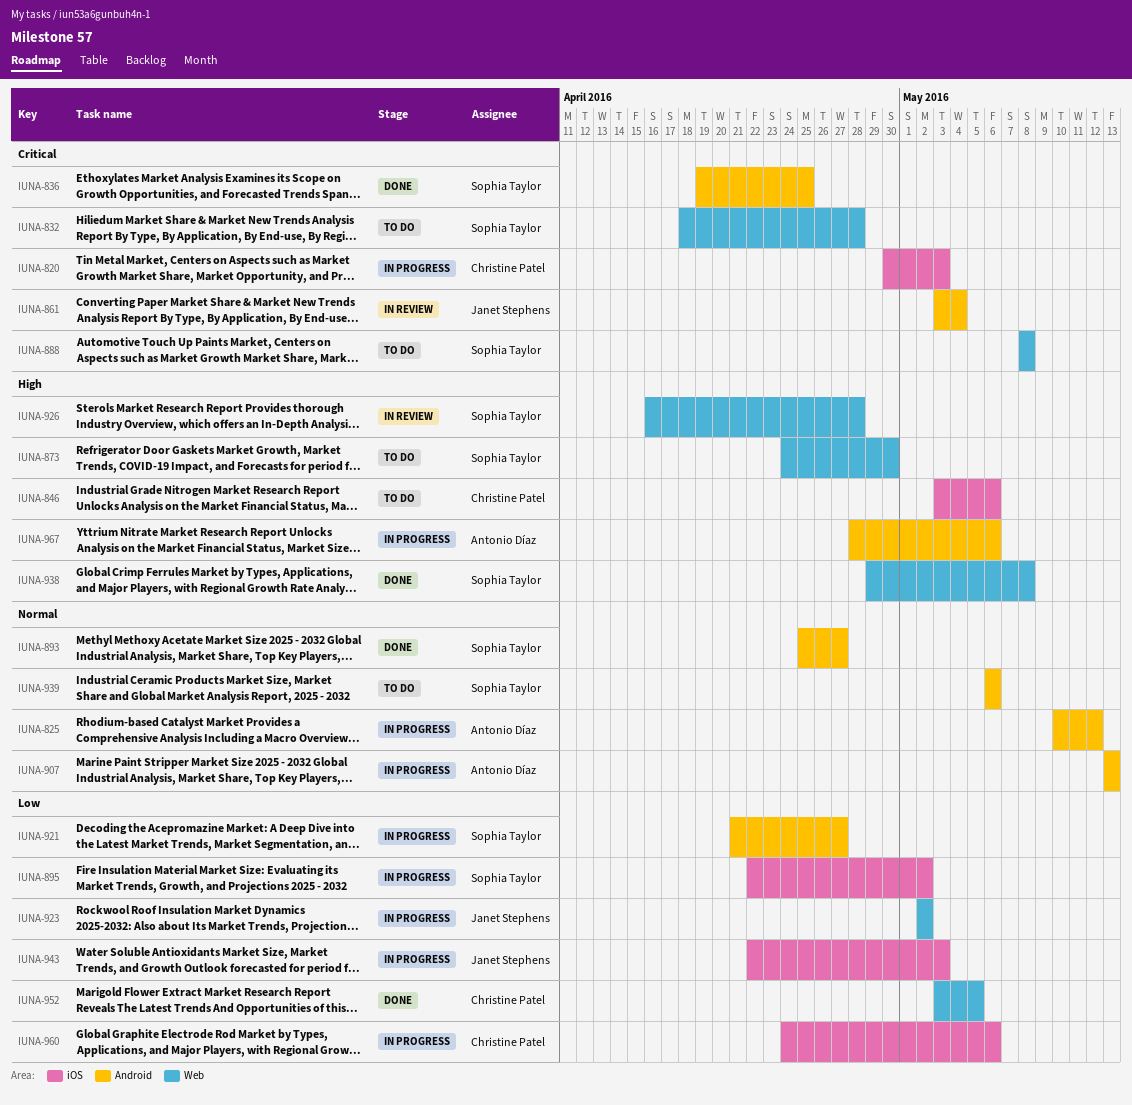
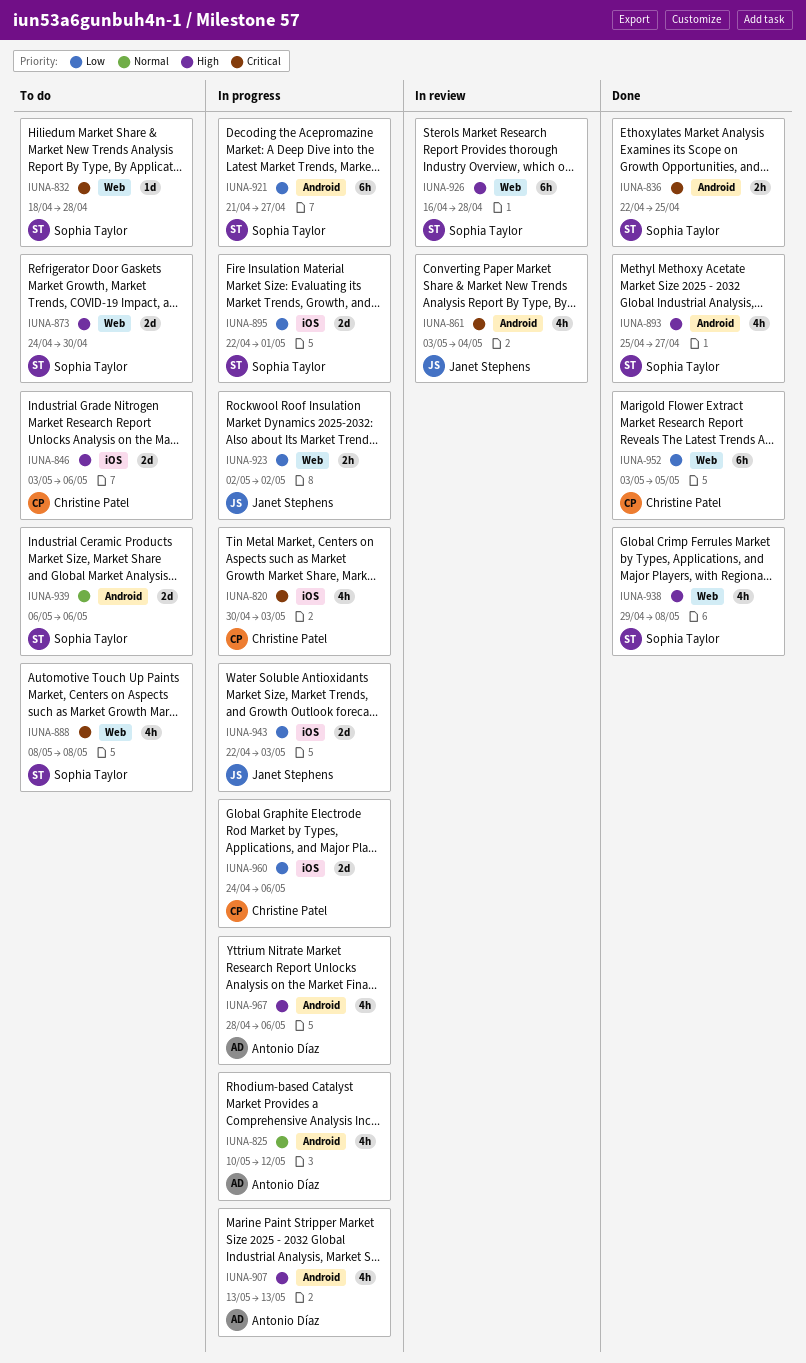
IUNA-836, start: Apr 19 -> Apr 22
IUNA-893, priority: Normal -> High
IUNA-895, due: May 2 -> May 1
IUNA-907, priority: Normal -> High

